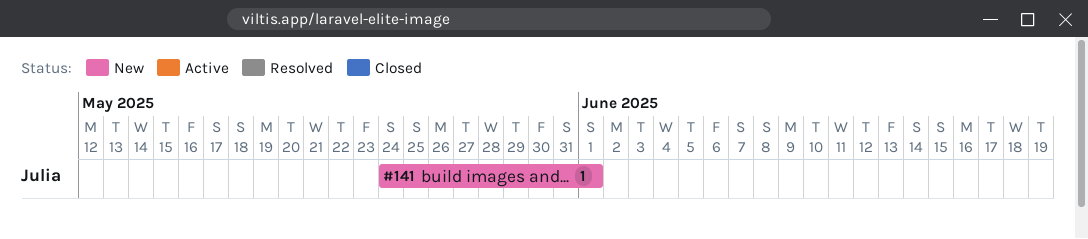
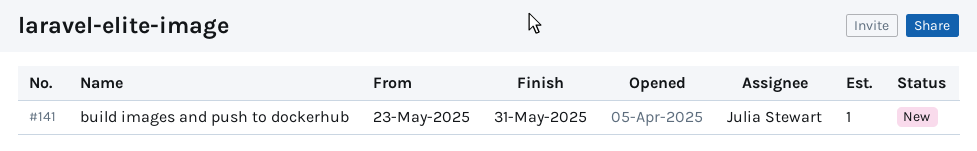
#141, start: May 24 -> May 23
#141, due: Jun 1 -> May 31

